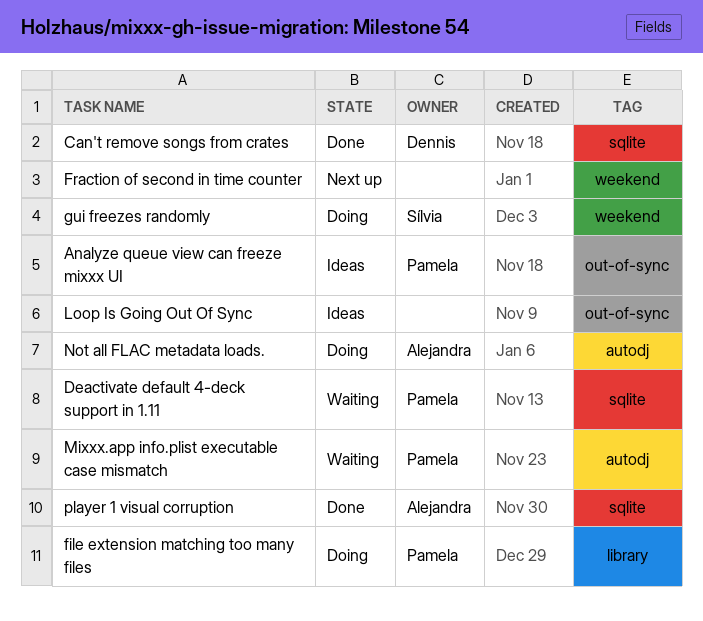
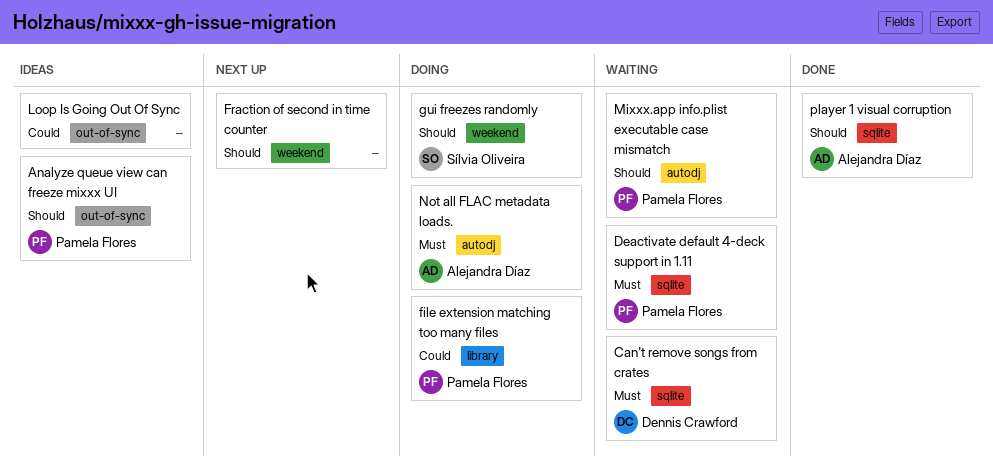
Can't remove songs from crates, status: Done -> Waiting

